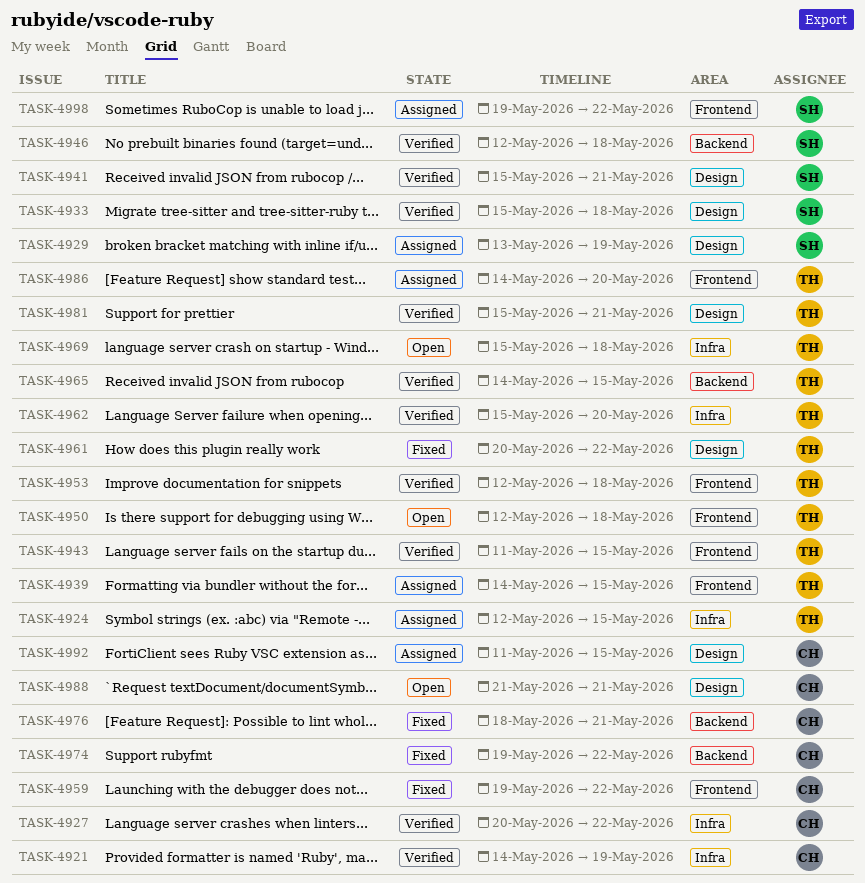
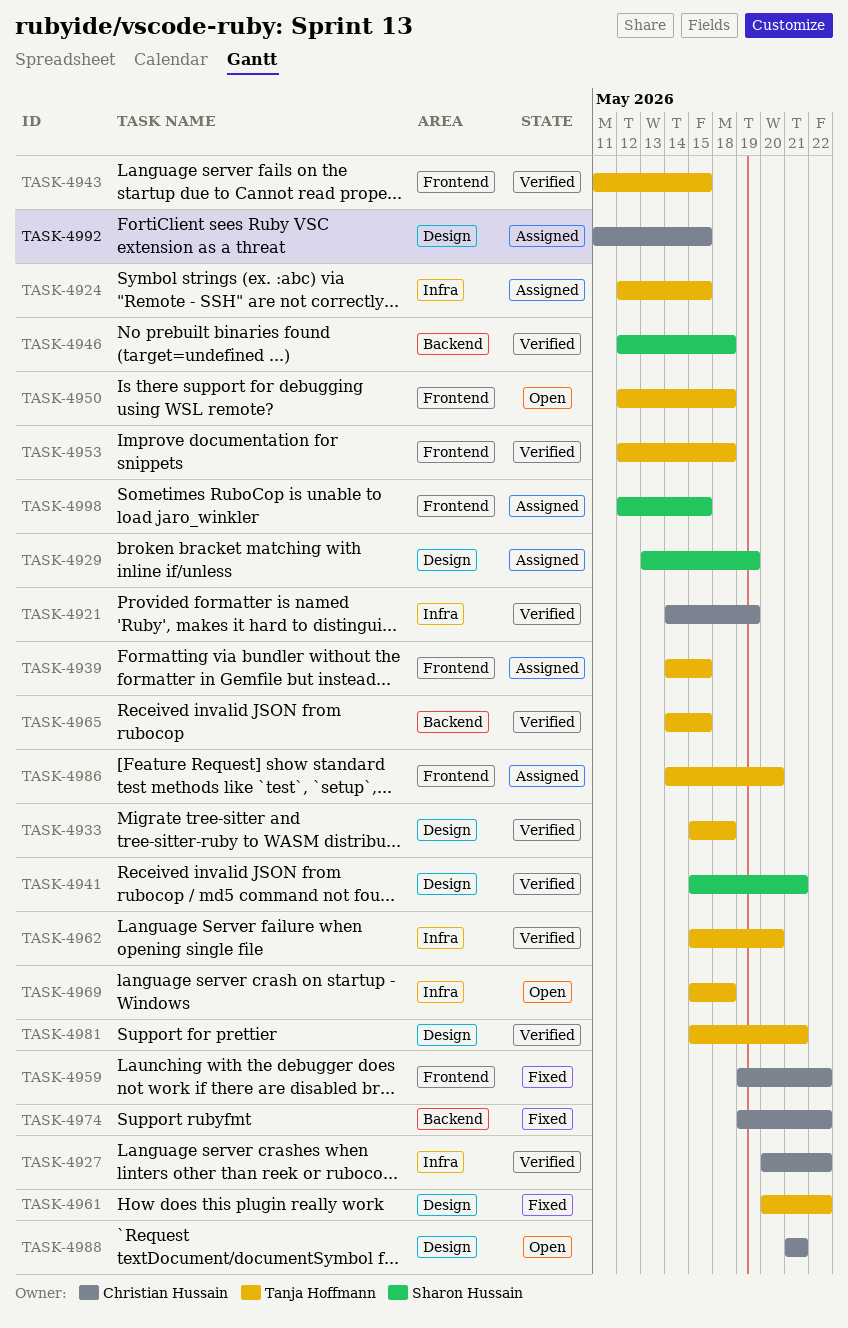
TASK-4933, owner: Sharon Hussain -> Tanja Hoffmann
TASK-4976: present -> none
TASK-4998, start: May 19 -> May 12
TASK-4998, due: May 22 -> May 15

